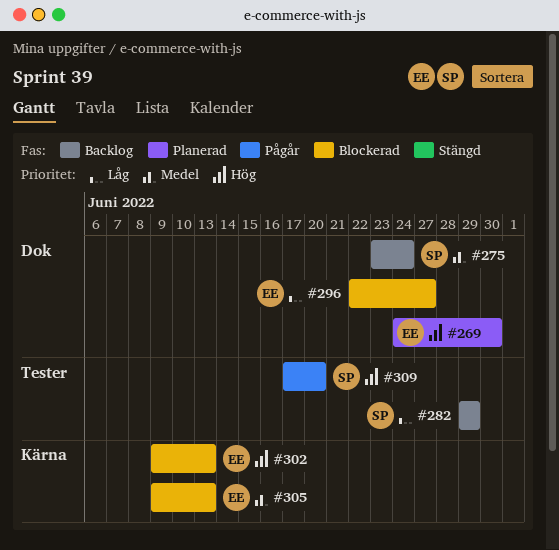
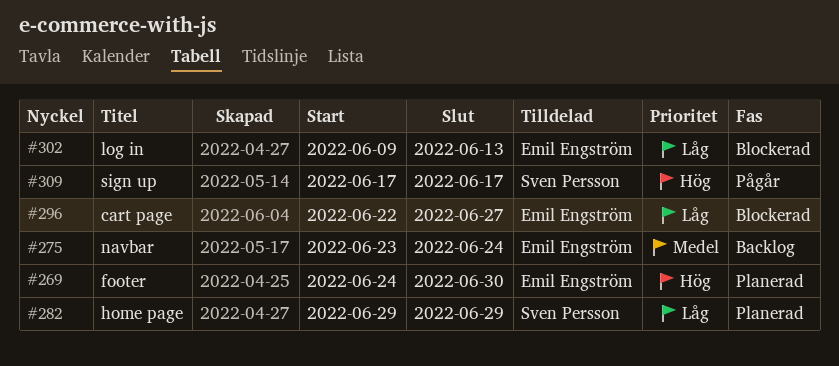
#275, owner: Sven Persson -> Emil Engström
#282, status: Backlog -> Planerad
#302, priority: Hög -> Låg
#305: present -> none
#309, due: Jun 20 -> Jun 17

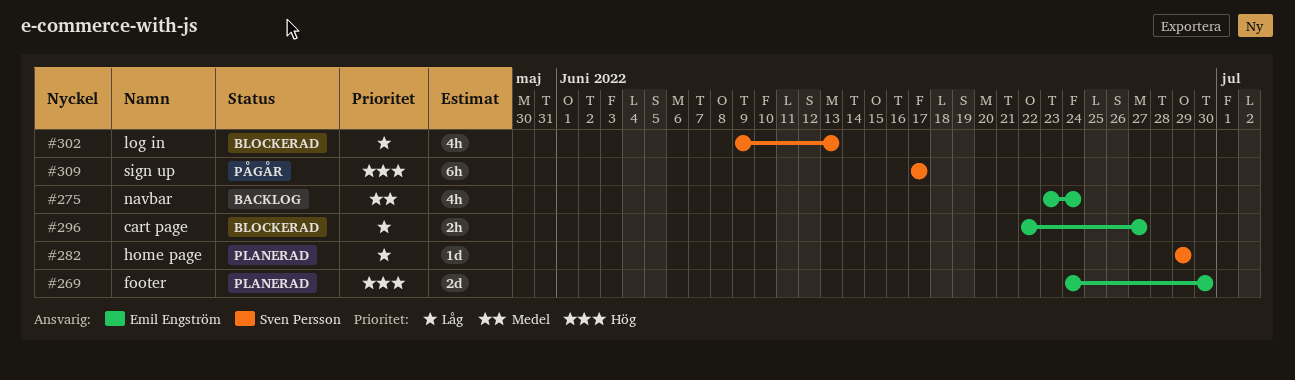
#302, owner: Emil Engström -> Sven Persson

